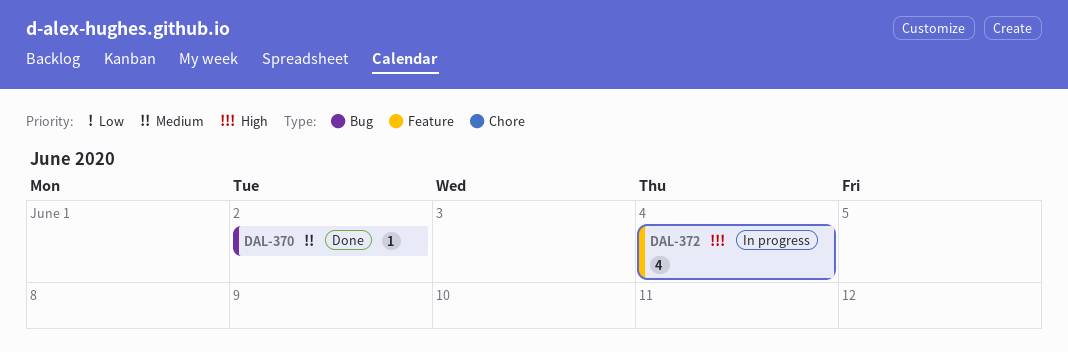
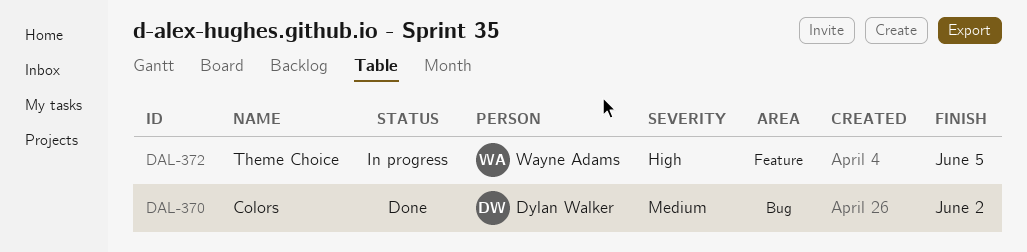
DAL-372, due: Jun 4 -> Jun 5

